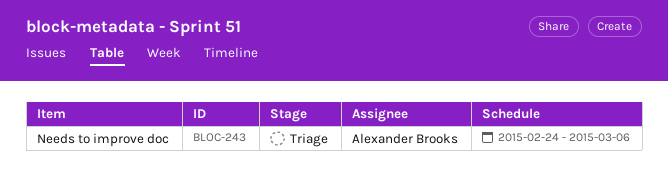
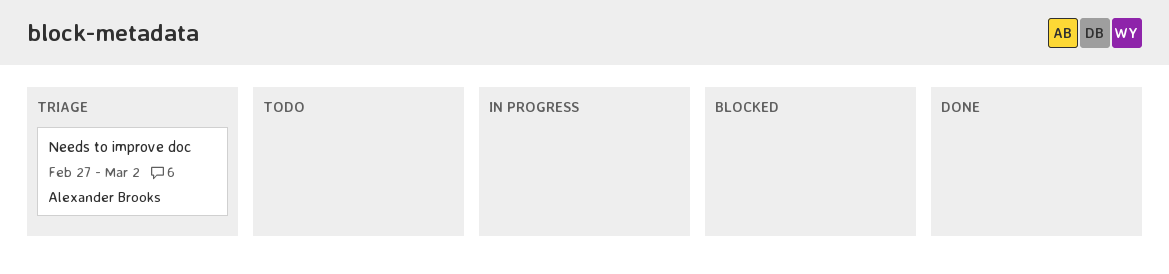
Needs to improve doc, start: Feb 24 -> Feb 27
Needs to improve doc, due: Mar 6 -> Mar 2

